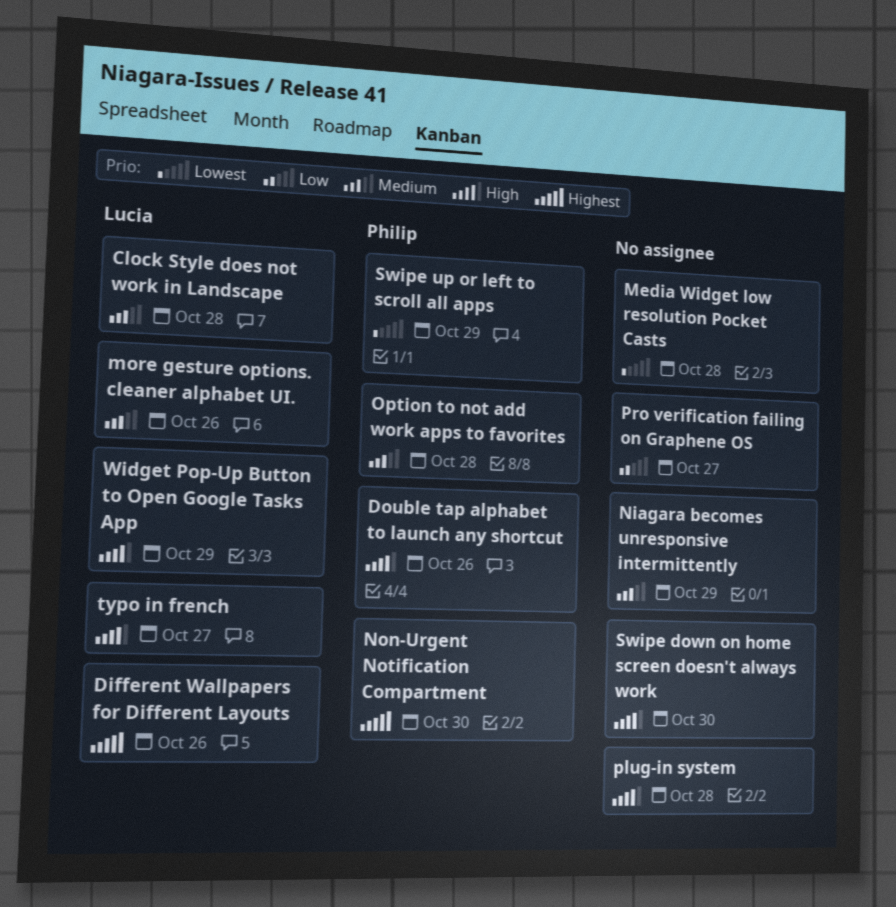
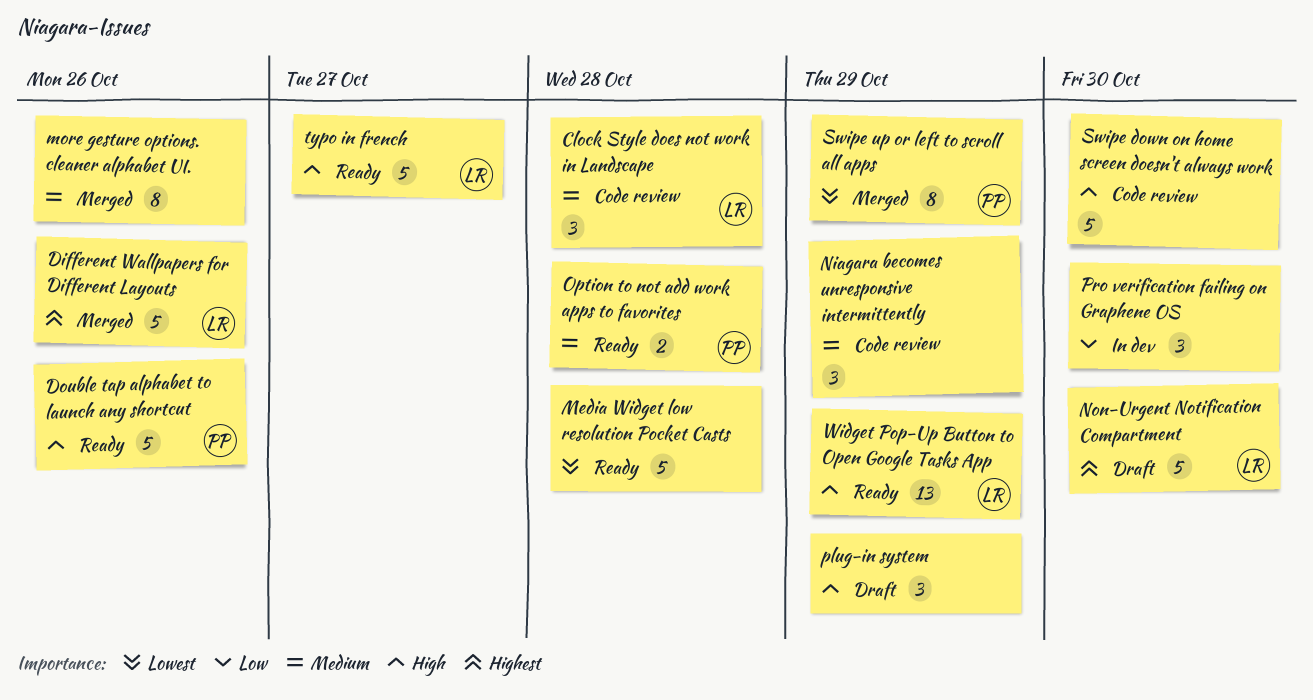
more gesture options. cleaner alphabet UI., owner: Lucia -> none
Non-Urgent Notification Compartment, owner: Philip -> Lucia
plug-in system, due: Oct 28 -> Oct 29
Pro verification failing on Graphene OS, due: Oct 27 -> Oct 30

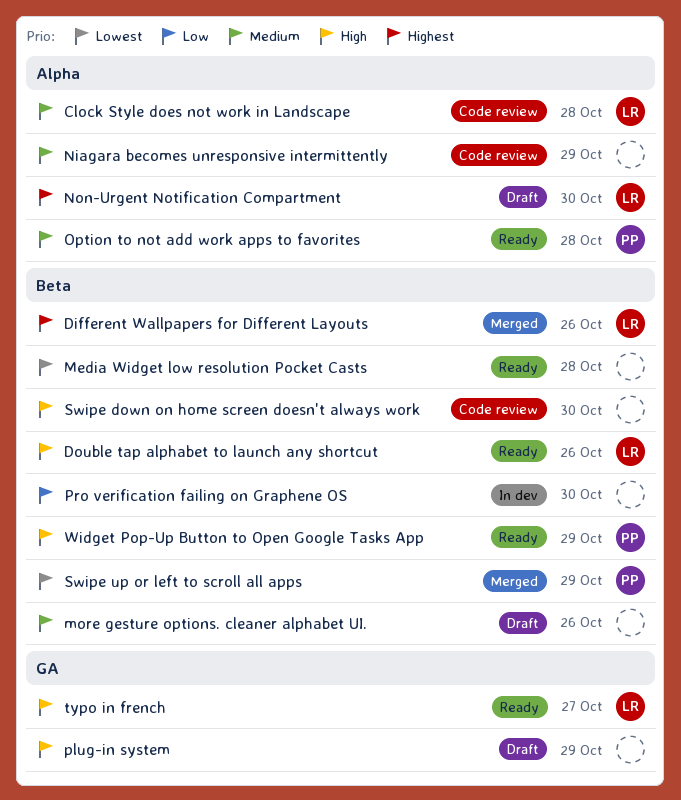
Double tap alphabet to launch any shortcut, owner: PP -> LR
more gesture options. cleaner alphabet UI., status: Merged -> Draft
Widget Pop-Up Button to Open Google Tasks App, owner: LR -> PP

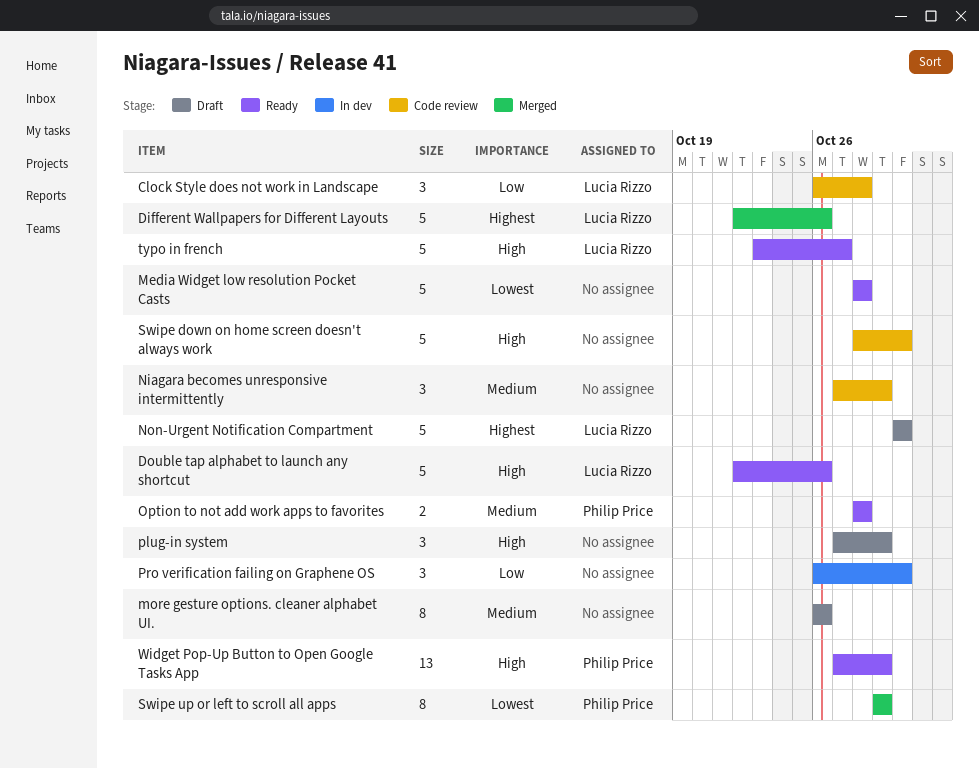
Clock Style does not work in Landscape, priority: Medium -> Low

